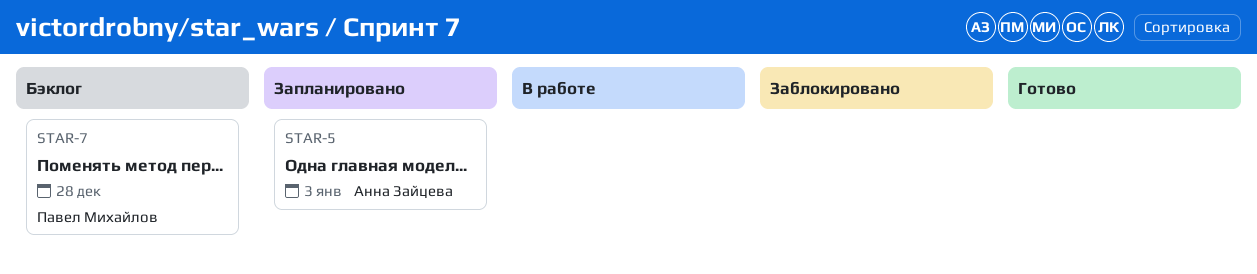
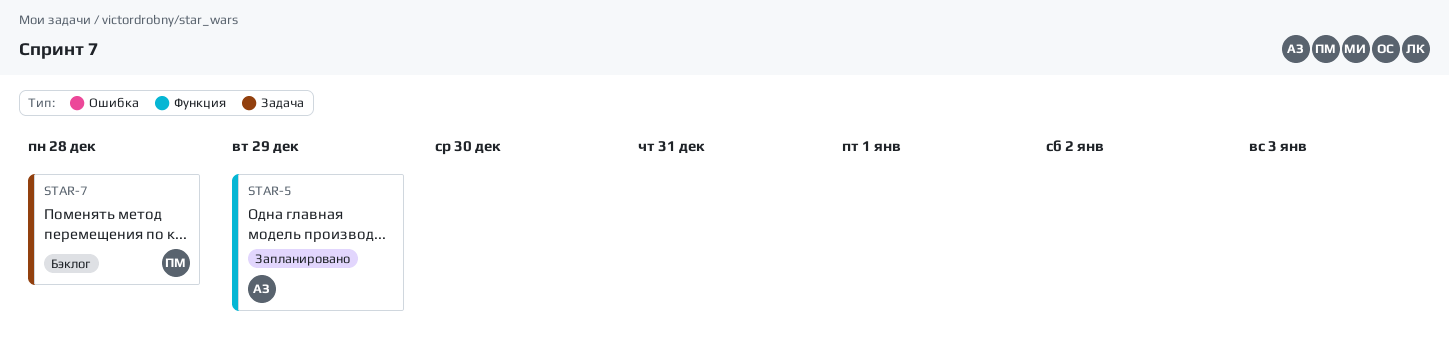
STAR-5, due: Jan 3 -> Dec 29

